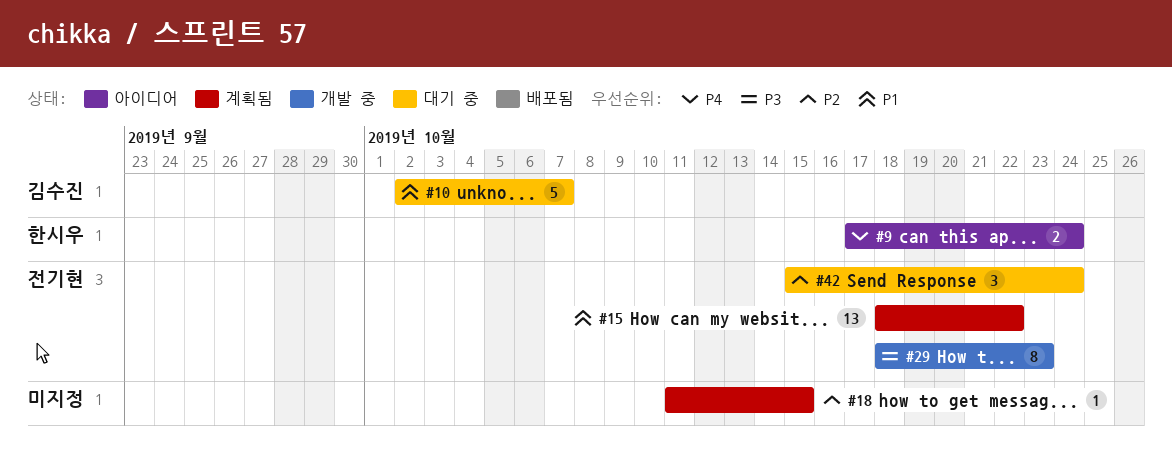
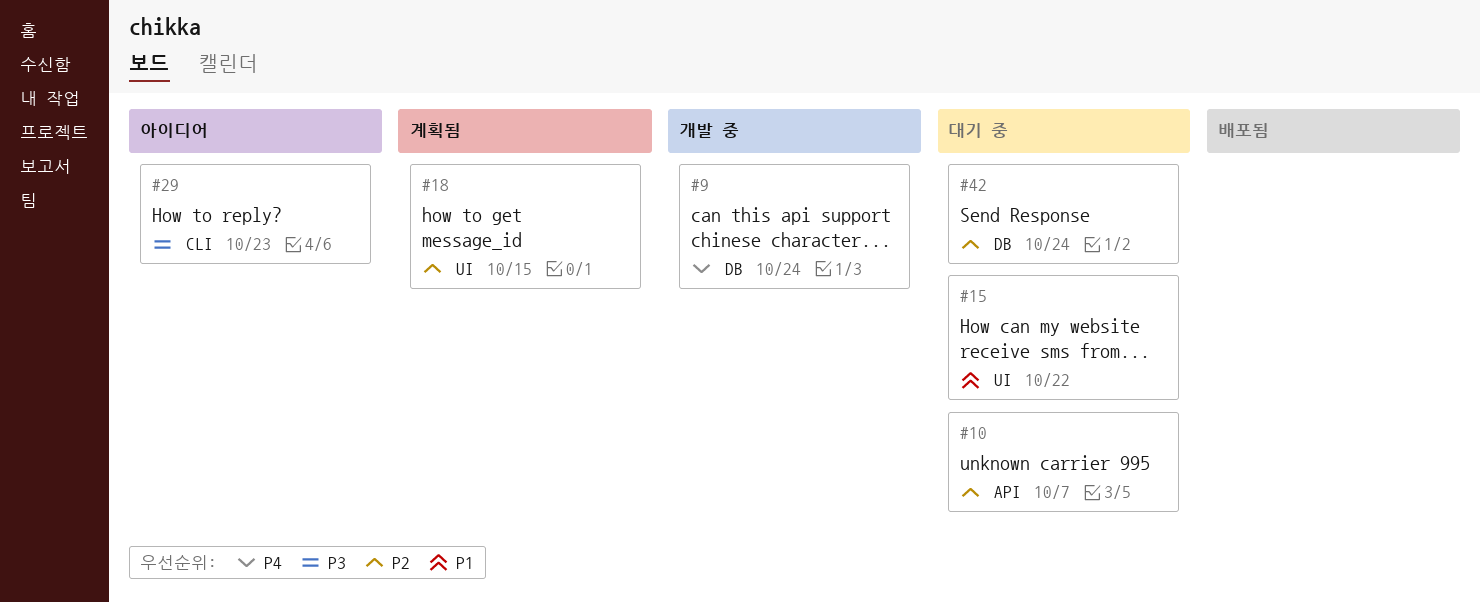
#9, status: 아이디어 -> 개발 중
#10, priority: P1 -> P2
#15, status: 계획됨 -> 대기 중
#29, status: 개발 중 -> 아이디어

